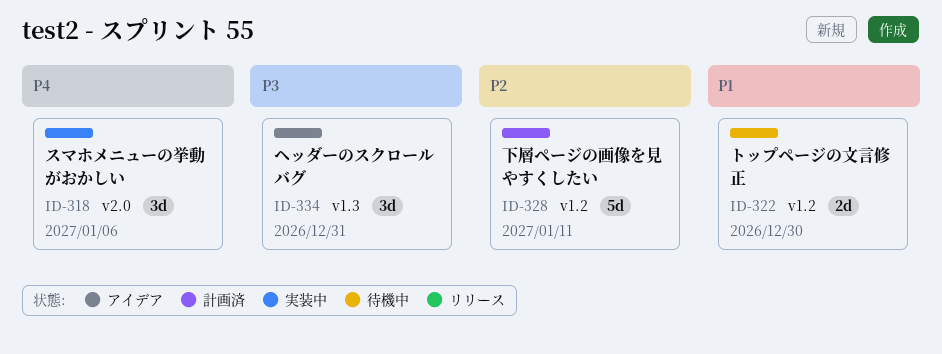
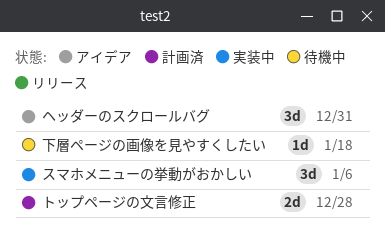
トップページの文言修正, status: 待機中 -> 計画済
トップページの文言修正, due: Dec 30 -> Dec 28
下層ページの画像を見やすくしたい, status: 計画済 -> 待機中
下層ページの画像を見やすくしたい, estimate: 5d -> 1d
下層ページの画像を見やすくしたい, due: Jan 11 -> Jan 18

